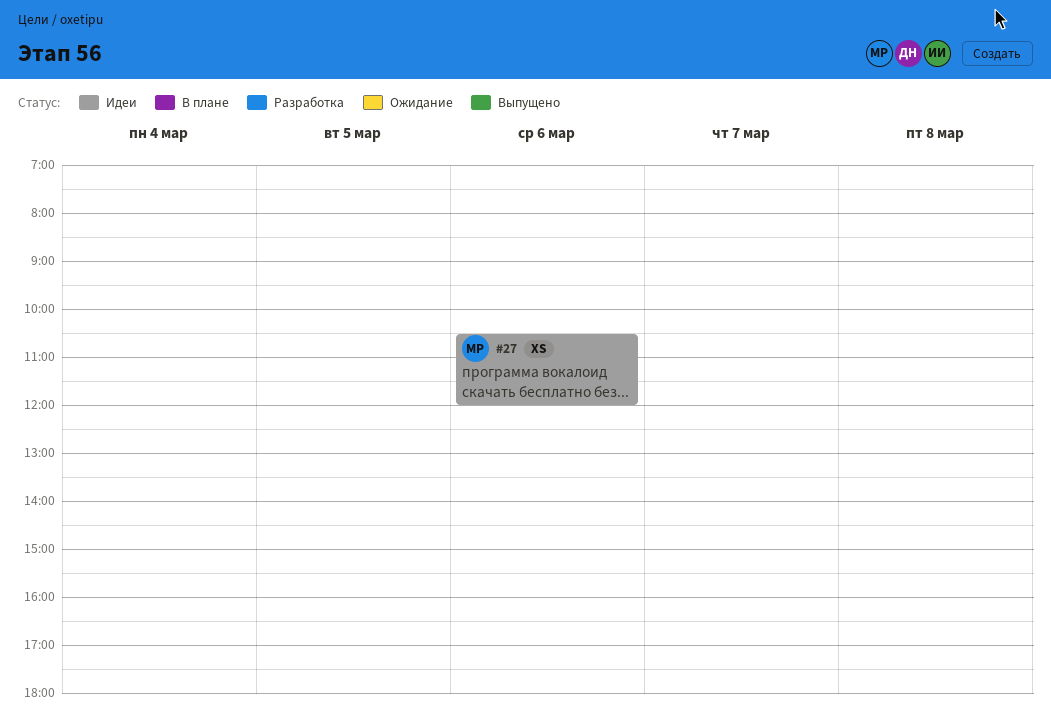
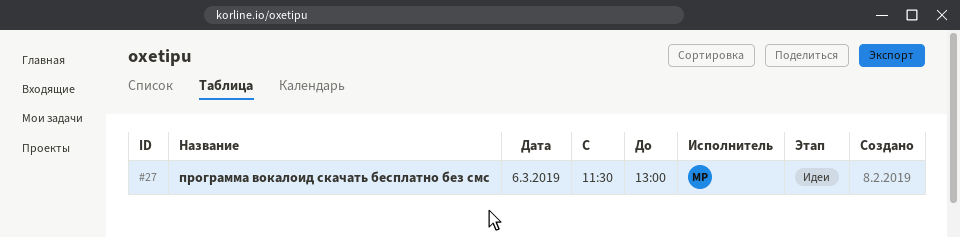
#27, begins: 10:30 -> 11:30
#27, ends: 12:00 -> 13:00

